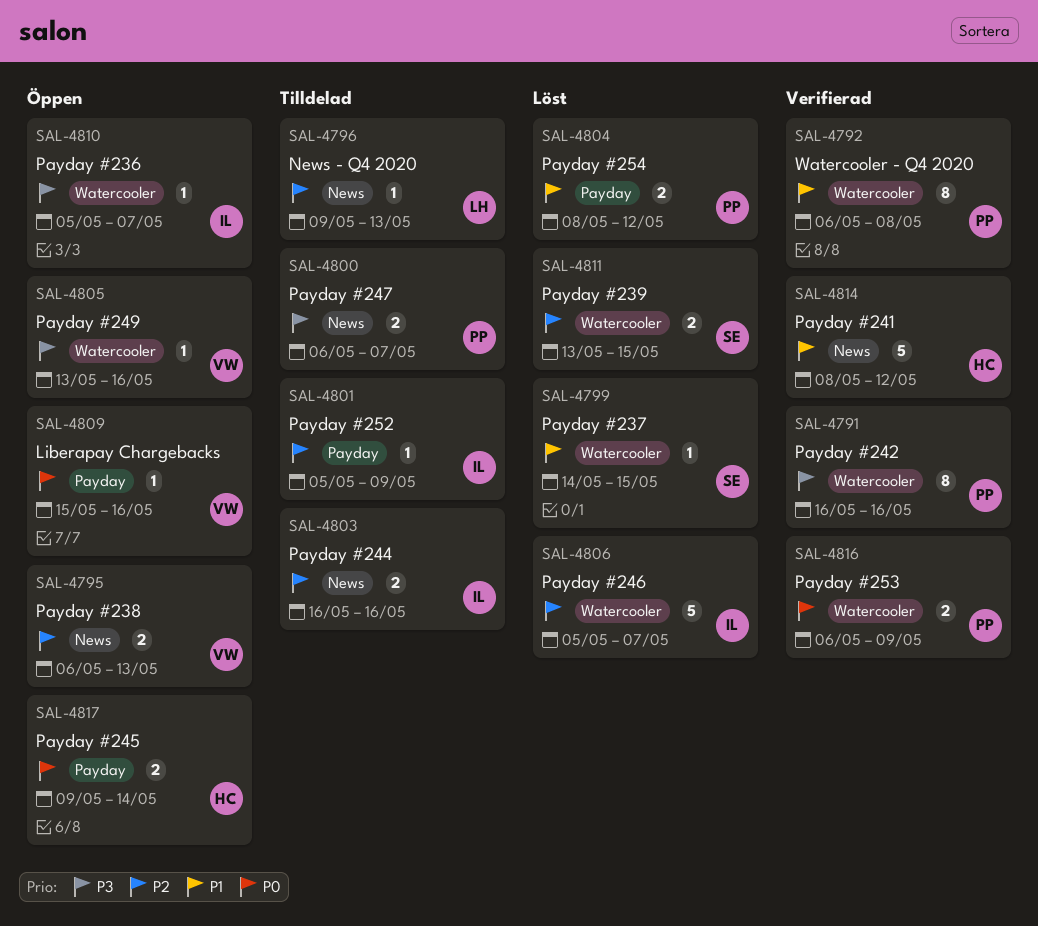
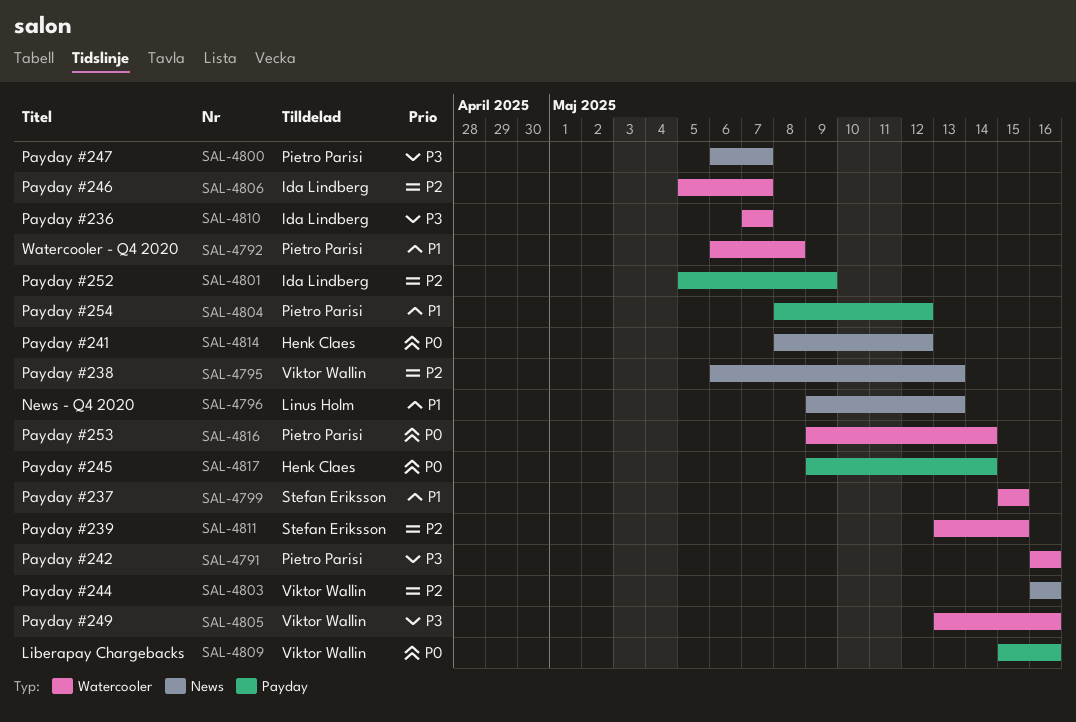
SAL-4796, priority: P2 -> P1
SAL-4799, start: May 14 -> May 15
SAL-4803, owner: Ida Lindberg -> Viktor Wallin
SAL-4810, start: May 5 -> May 7
SAL-4814, priority: P1 -> P0
SAL-4816, start: May 6 -> May 9
SAL-4816, due: May 9 -> May 14

